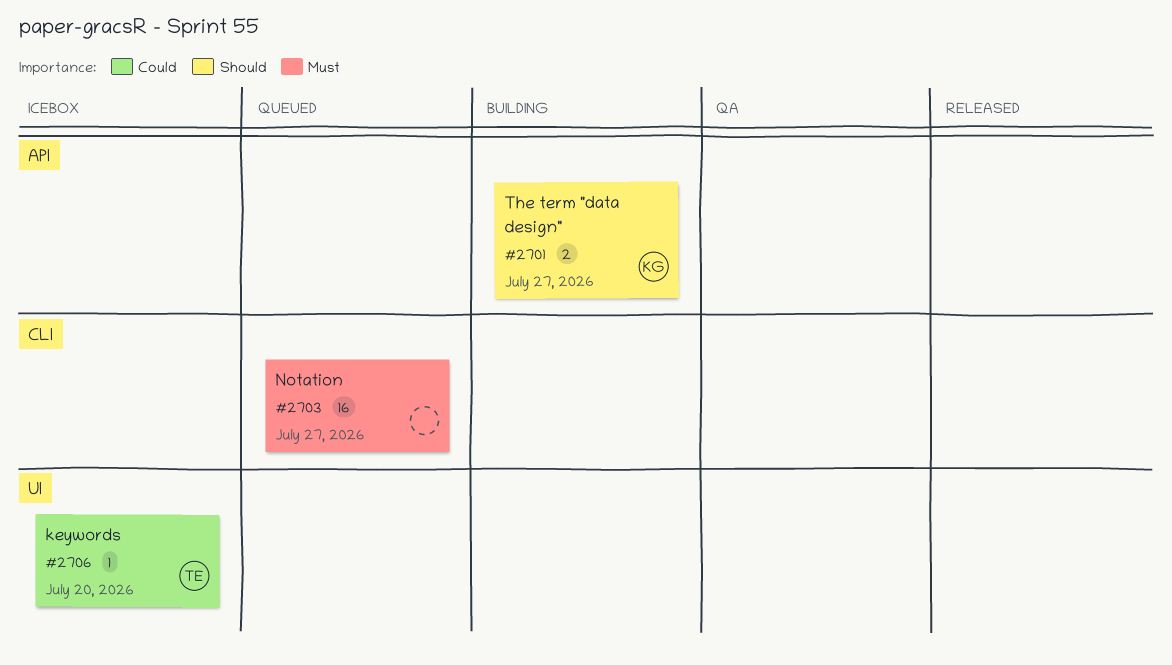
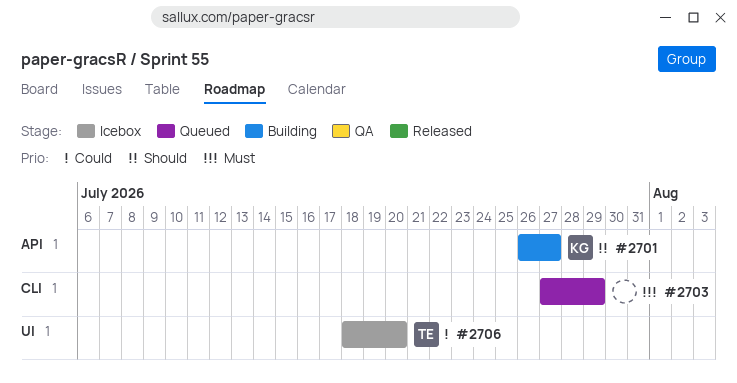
#2703, due: Jul 27 -> Jul 29

